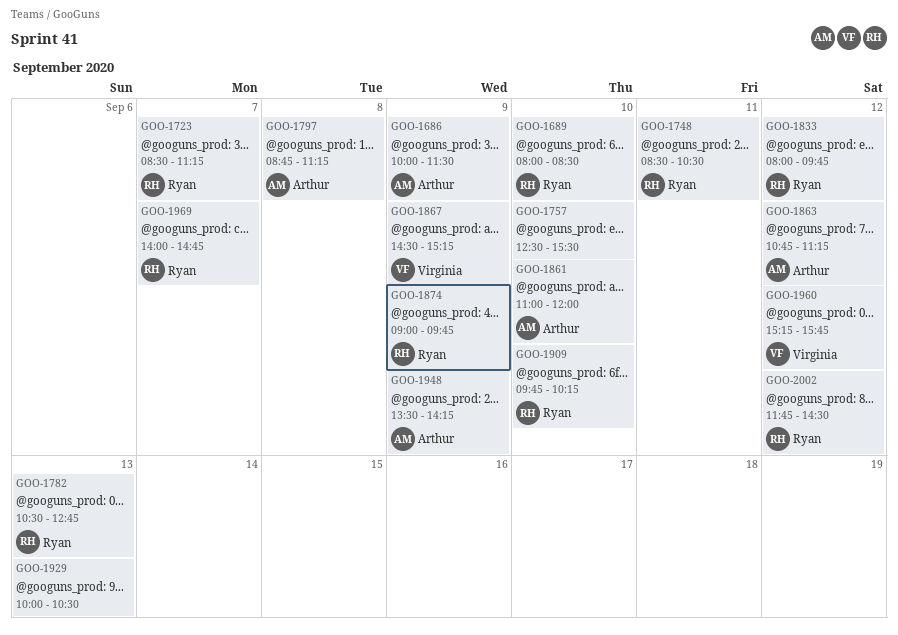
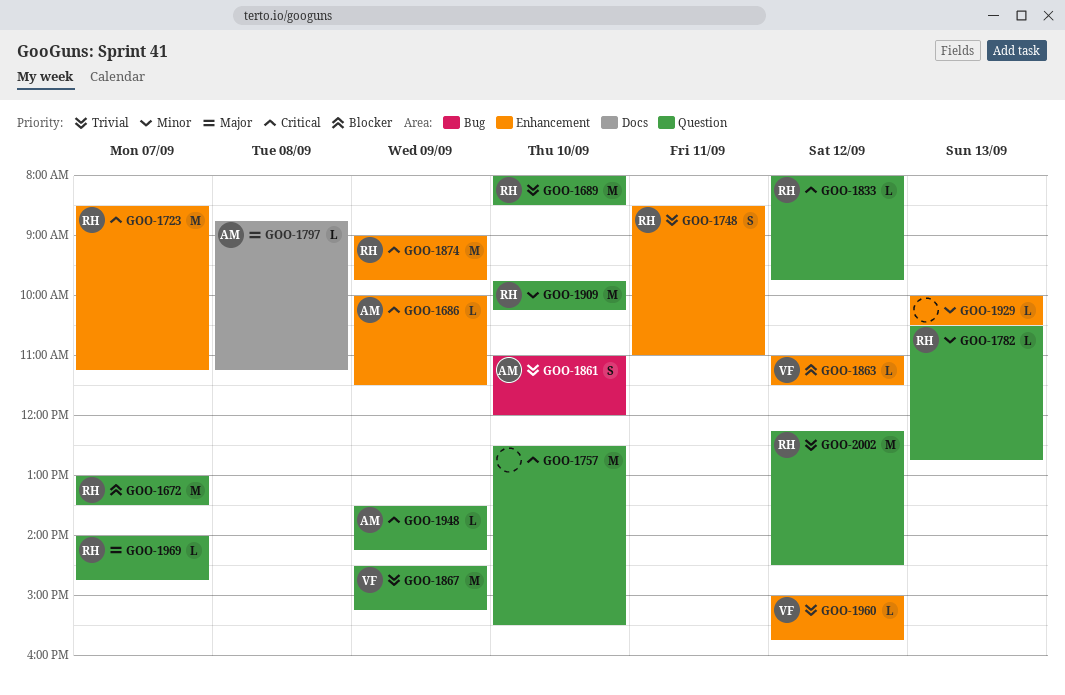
GOO-1672: none -> present
GOO-1748, ends: 10:30 -> 11:00
GOO-1863, owner: Arthur -> Virginia
GOO-1863, begins: 10:45 -> 11:00
GOO-1863, ends: 11:15 -> 11:30
GOO-1960, begins: 15:15 -> 15:00
GOO-2002, begins: 11:45 -> 12:15

